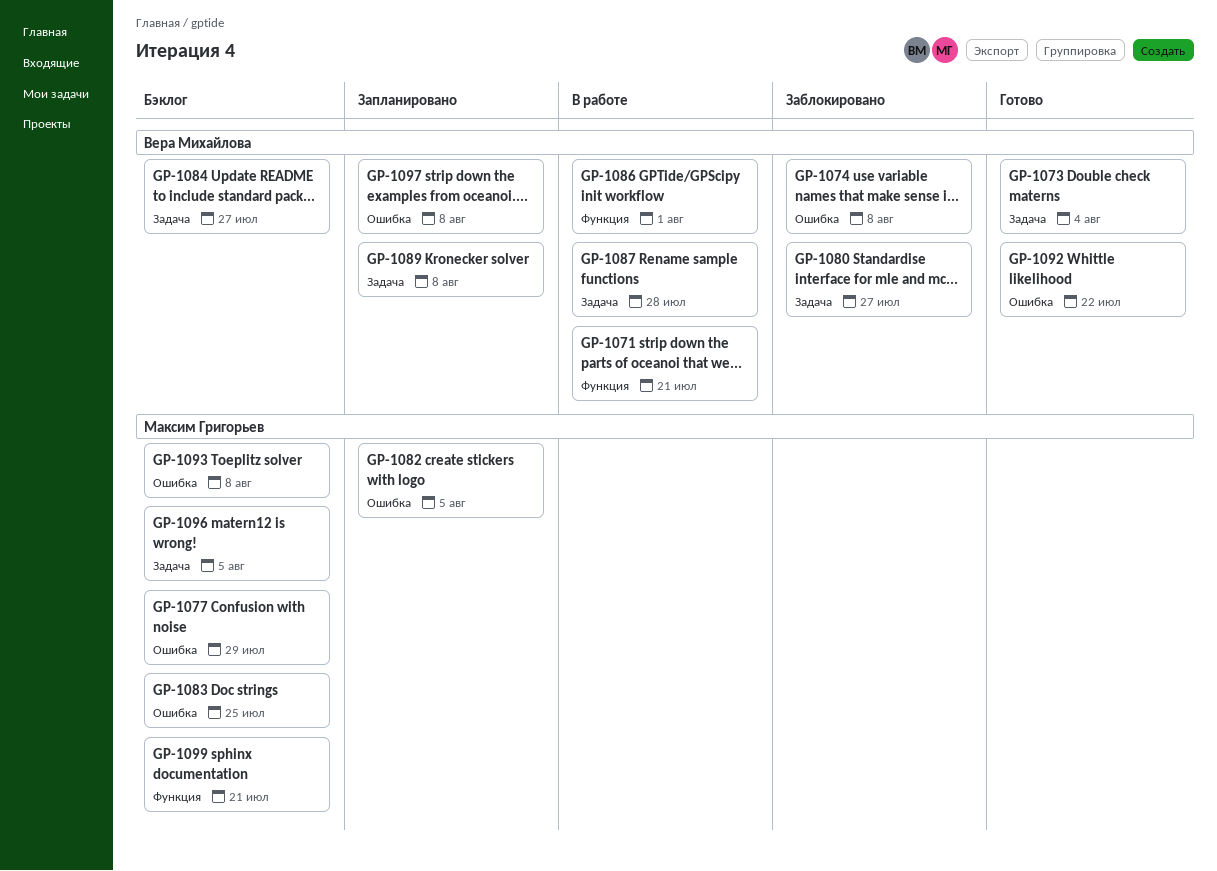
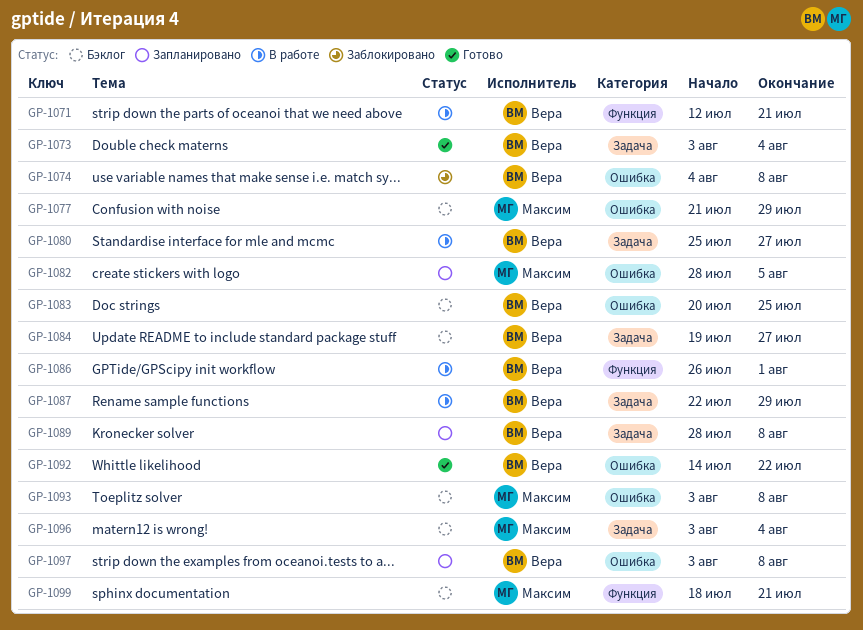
GP-1080, status: Заблокировано -> В работе
GP-1083, owner: Максим Григорьев -> Вера Михайлова
GP-1087, due: Jul 28 -> Jul 29
GP-1096, due: Aug 5 -> Aug 4

